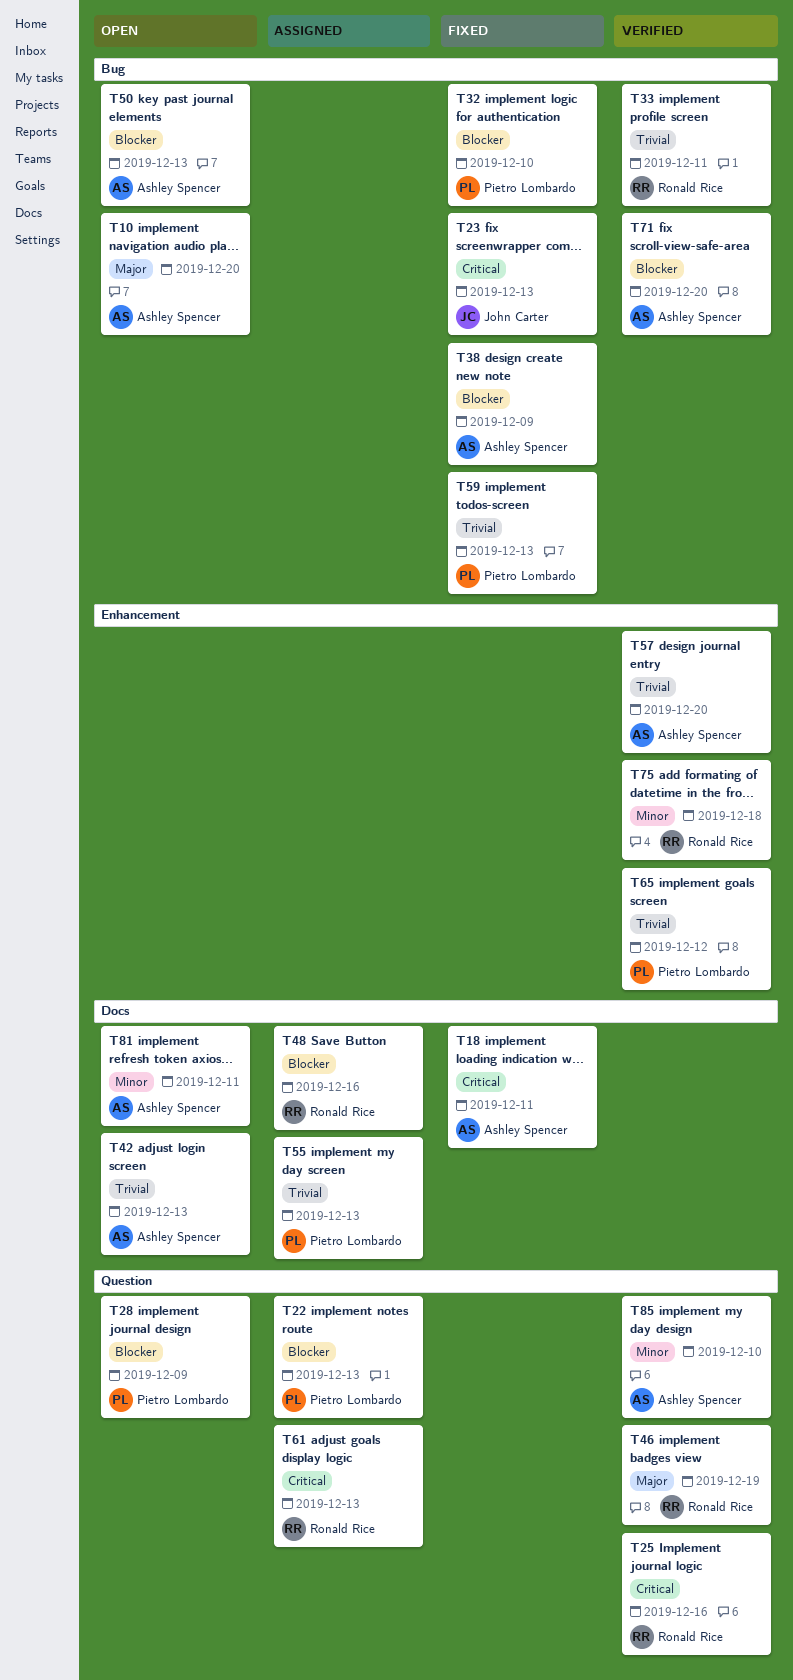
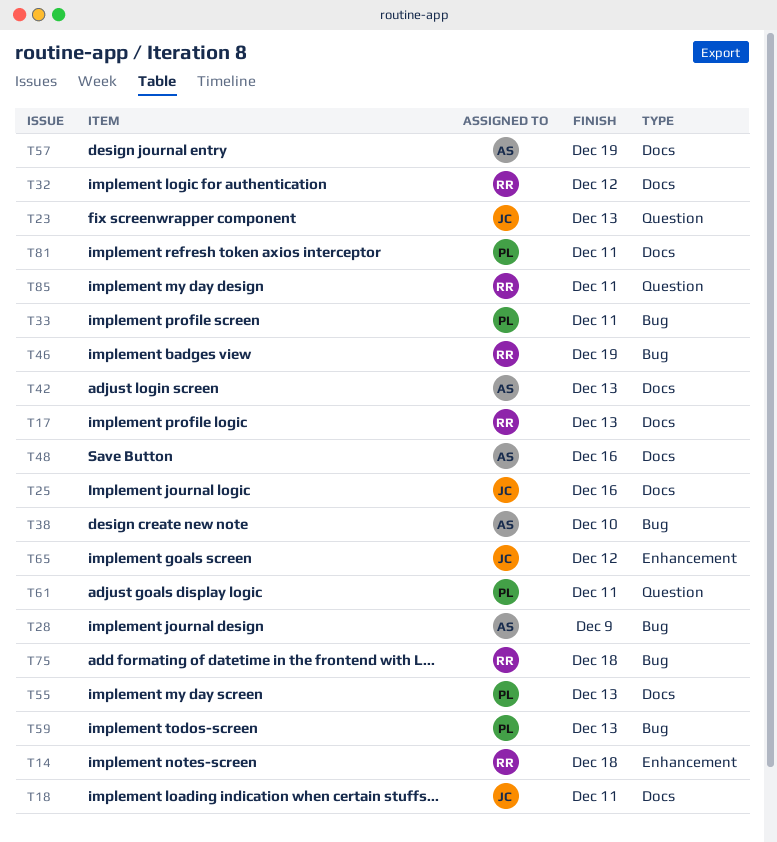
T10: present -> none
T14: none -> present
T17: none -> present
T18, owner: Ashley Spencer -> John Carter
T22: present -> none
T23, label: Bug -> Question
T25, owner: Ronald Rice -> John Carter
T25, label: Question -> Docs
T28, owner: Pietro Lombardo -> Ashley Spencer
T28, label: Question -> Bug
T32, owner: Pietro Lombardo -> Ronald Rice
T32, label: Bug -> Docs
T32, due: Dec 10 -> Dec 12
T33, owner: Ronald Rice -> Pietro Lombardo
T38, due: Dec 9 -> Dec 10
T46, label: Question -> Bug
T48, owner: Ronald Rice -> Ashley Spencer
T50: present -> none
T57, label: Enhancement -> Docs
T57, due: Dec 20 -> Dec 19
T61, owner: Ronald Rice -> Pietro Lombardo
T61, due: Dec 13 -> Dec 11
T65, owner: Pietro Lombardo -> John Carter
T71: present -> none
T75, label: Enhancement -> Bug
T81, owner: Ashley Spencer -> Pietro Lombardo
T85, owner: Ashley Spencer -> Ronald Rice
T85, due: Dec 10 -> Dec 11

